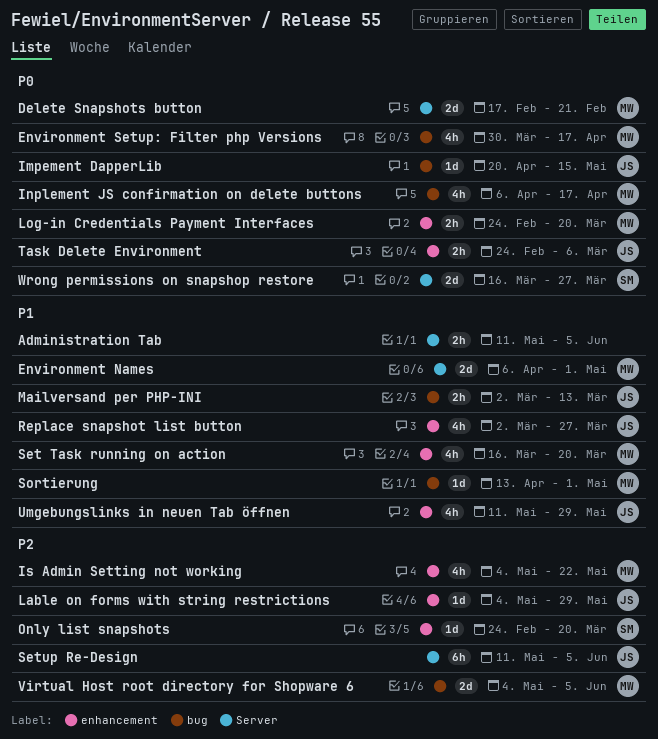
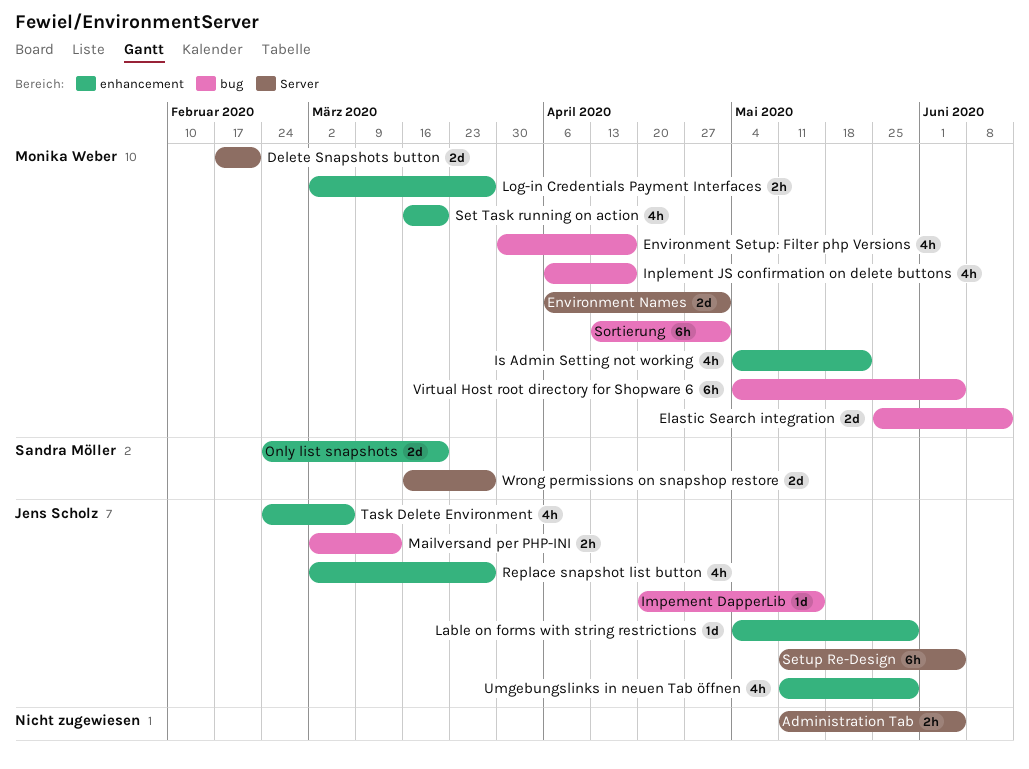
Elastic Search integration: none -> present
Log-in Credentials Payment Interfaces, start: Feb 24 -> Mar 2
Log-in Credentials Payment Interfaces, due: Mar 20 -> Mar 27
Only list snapshots, estimate: 1d -> 2d
Sortierung, estimate: 1d -> 6h
Task Delete Environment, estimate: 2h -> 4h
Virtual Host root directory for Shopware 6, estimate: 2d -> 6h

